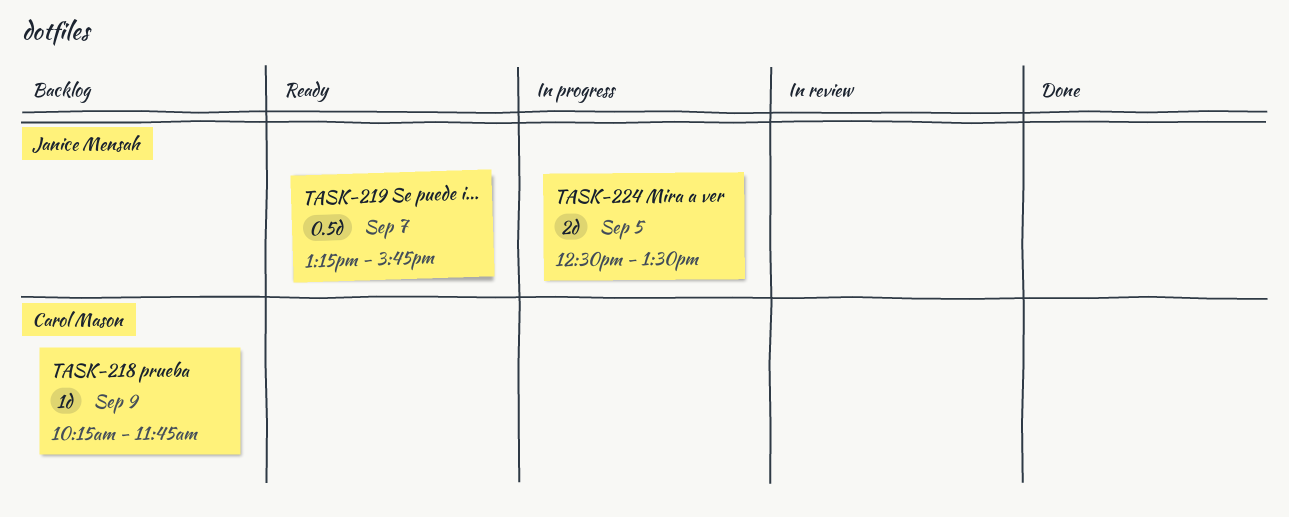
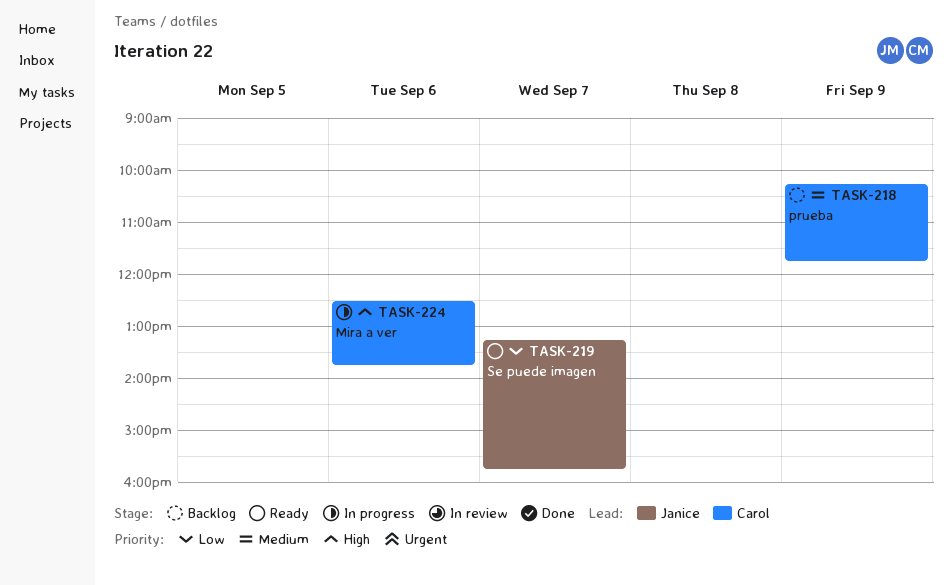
TASK-224, owner: Janice Mensah -> Carol Mason
TASK-224, day: Sep 5 -> Sep 6
TASK-224, ends: 13:30 -> 13:45

